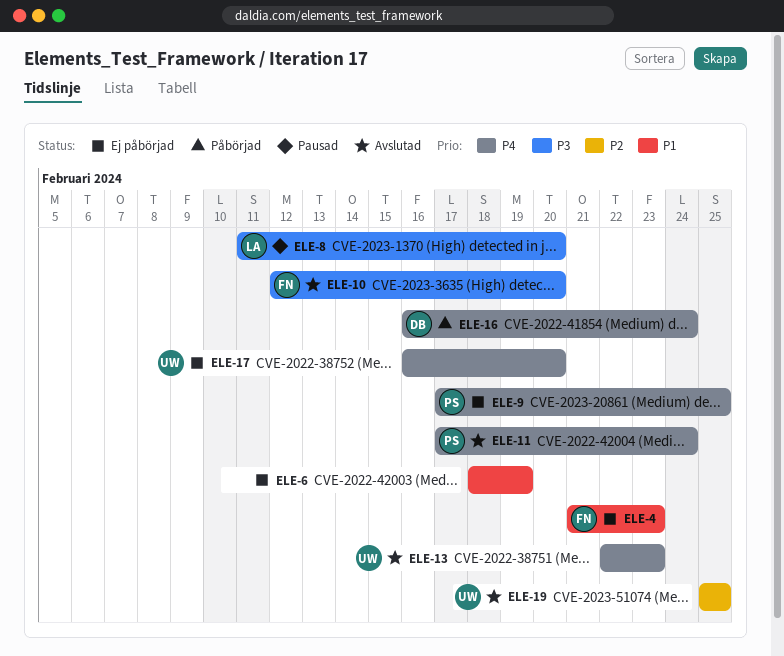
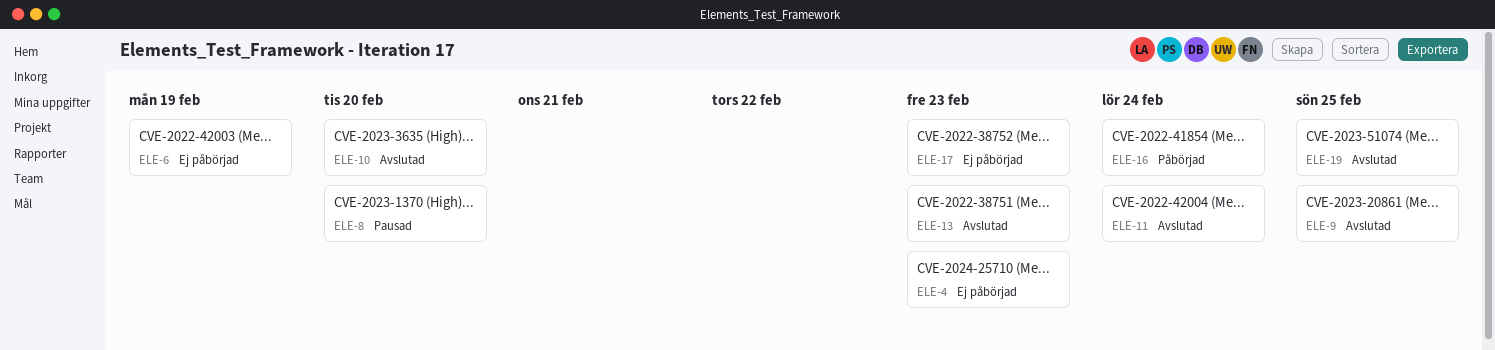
ELE-9, status: Ej påbörjad -> Avslutad
ELE-17, due: Feb 20 -> Feb 23

